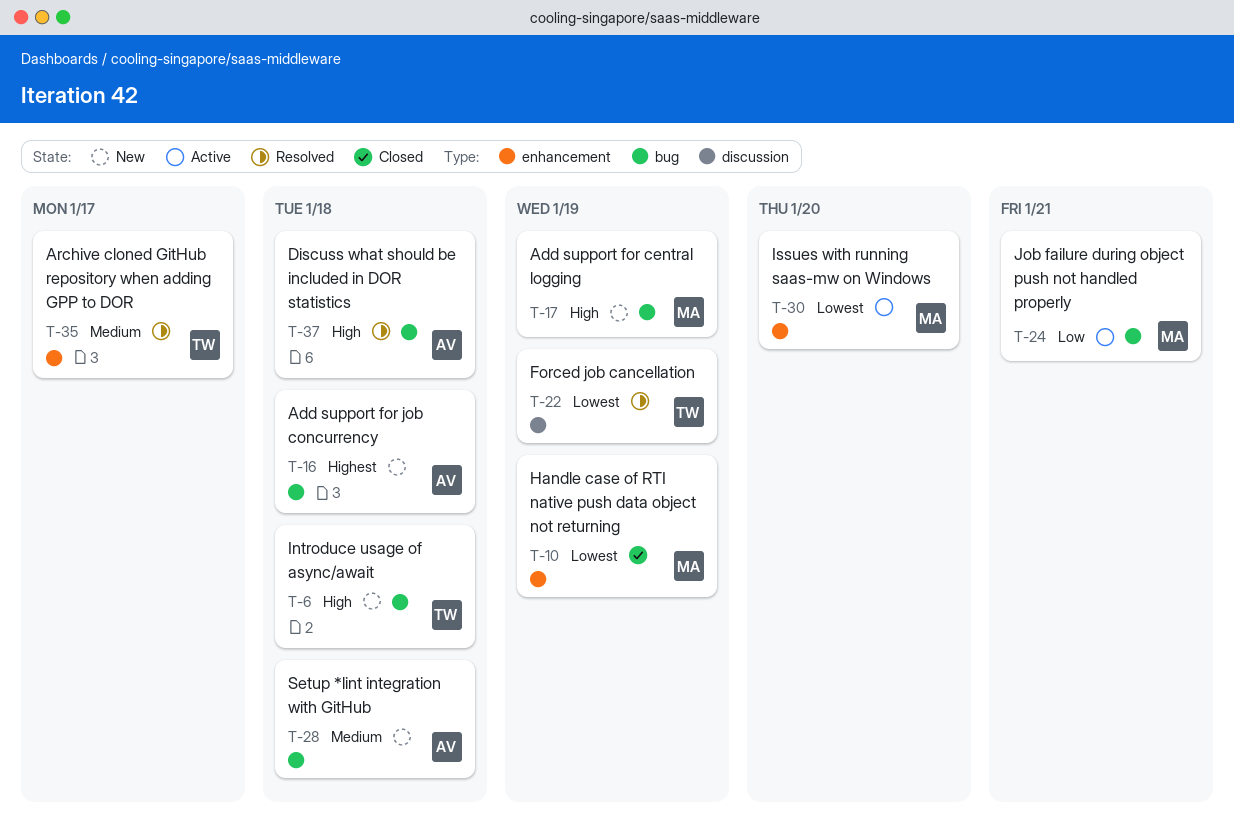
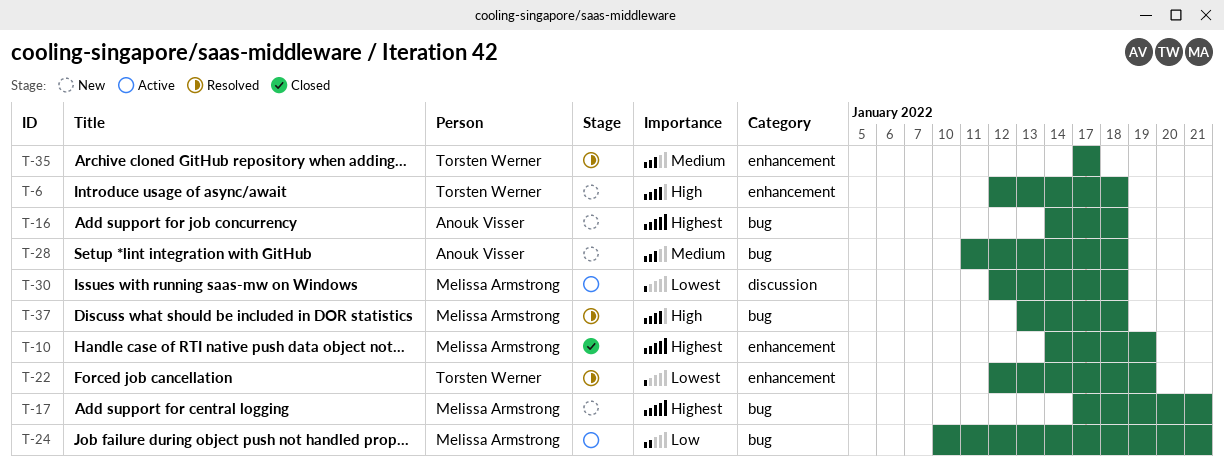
T-6, label: bug -> enhancement
T-10, priority: Lowest -> Highest
T-17, priority: High -> Highest
T-17, due: Jan 19 -> Jan 21
T-22, label: discussion -> enhancement
T-30, label: enhancement -> discussion
T-30, due: Jan 20 -> Jan 18
T-37, owner: Anouk Visser -> Melissa Armstrong

